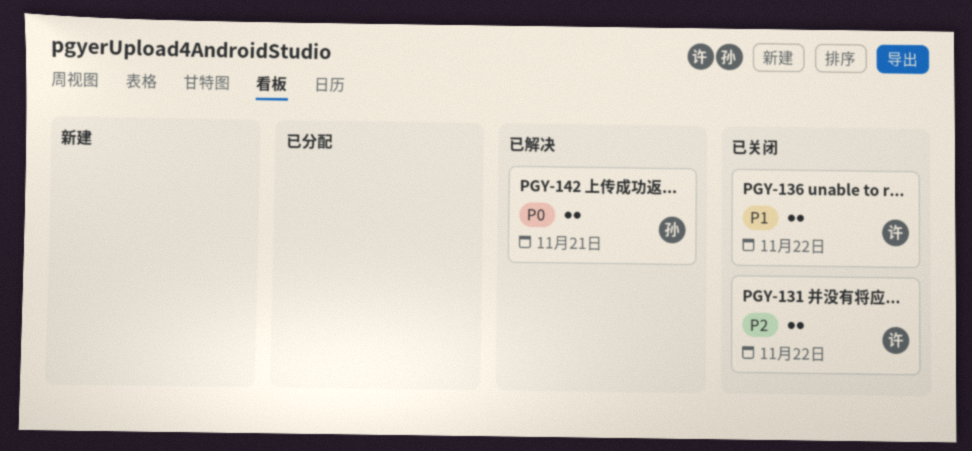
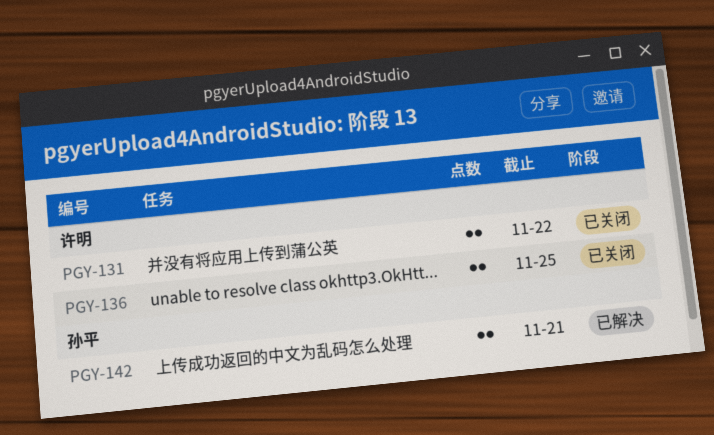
PGY-136, due: Nov 22 -> Nov 25

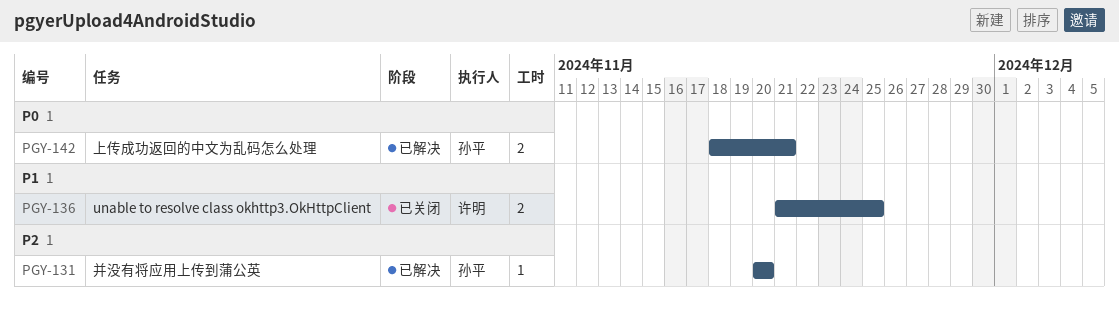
PGY-131, status: 已关闭 -> 已解决
PGY-131, owner: 许明 -> 孙平
PGY-131, estimate: 2 -> 1
PGY-131, due: Nov 22 -> Nov 20

